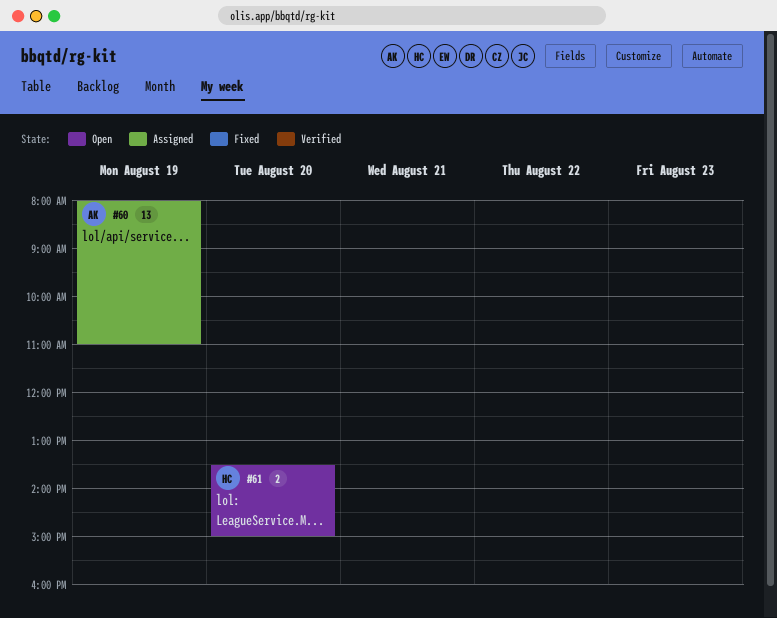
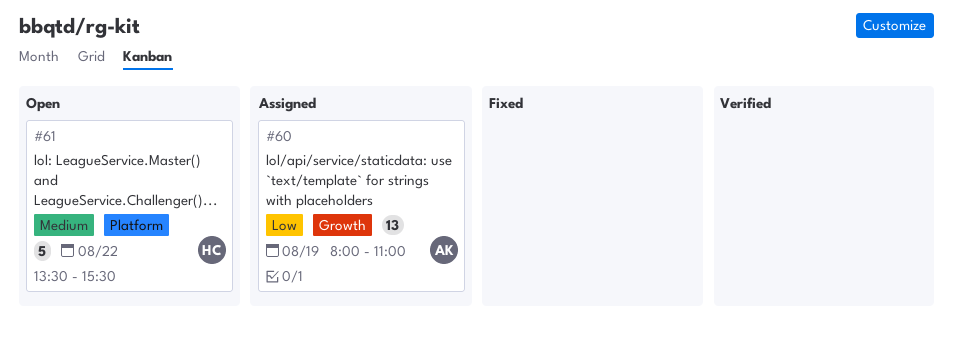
#61, estimate: 2 -> 5
#61, day: Aug 20 -> Aug 22
#61, ends: 15:00 -> 15:30

